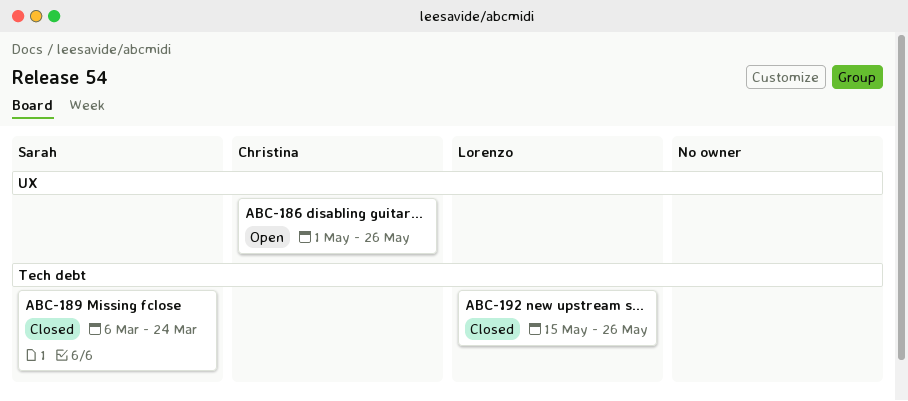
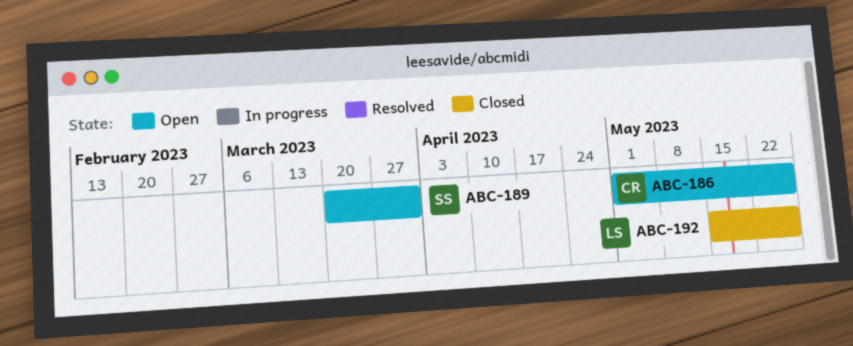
ABC-189, status: Closed -> Open
ABC-189, start: Mar 6 -> Mar 20
ABC-189, due: Mar 24 -> Mar 31

